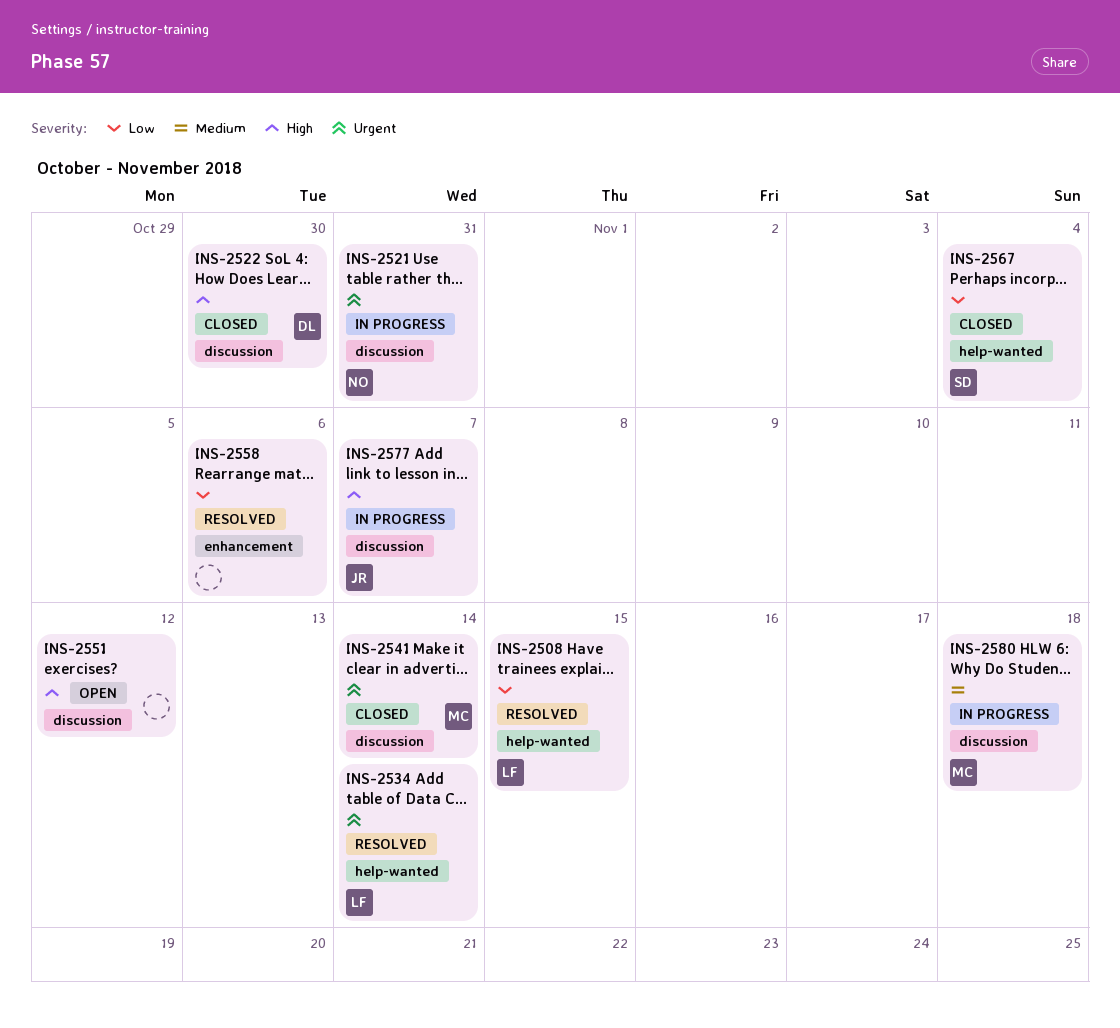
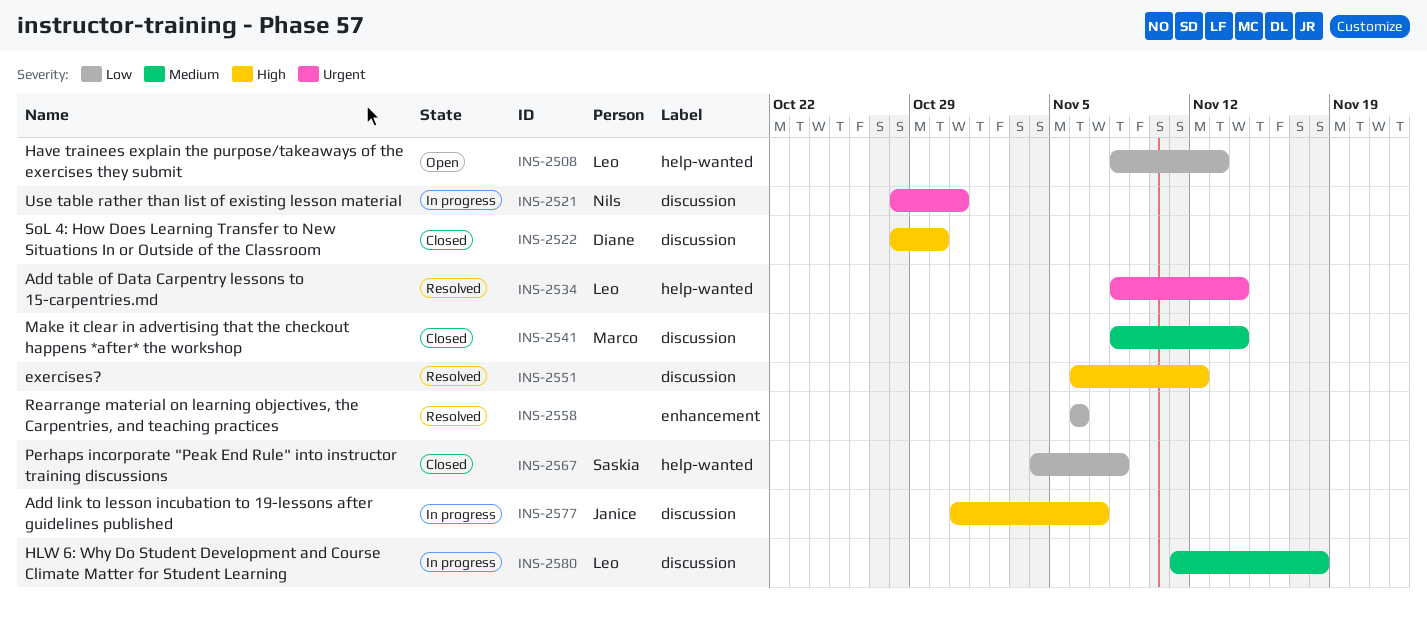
INS-2508, status: Resolved -> Open
INS-2508, due: Nov 15 -> Nov 13
INS-2541, priority: Urgent -> Medium
INS-2551, status: Open -> Resolved
INS-2567, due: Nov 4 -> Nov 8
INS-2580, owner: Marco -> Leo

